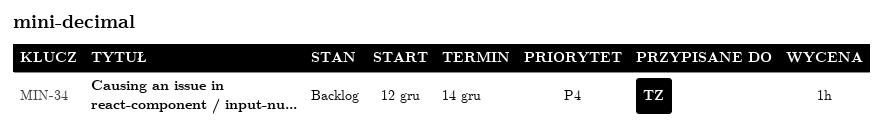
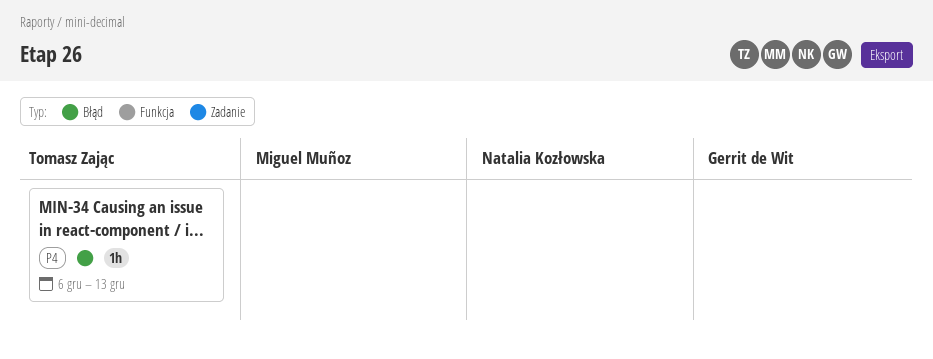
MIN-34, start: Dec 12 -> Dec 6
MIN-34, due: Dec 14 -> Dec 13

